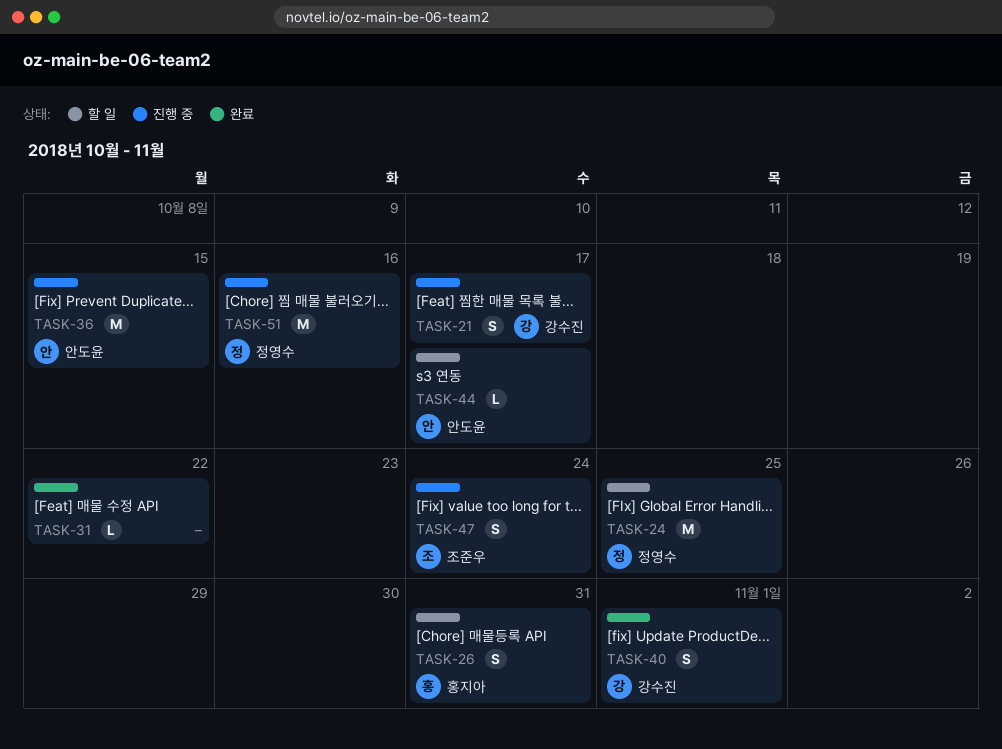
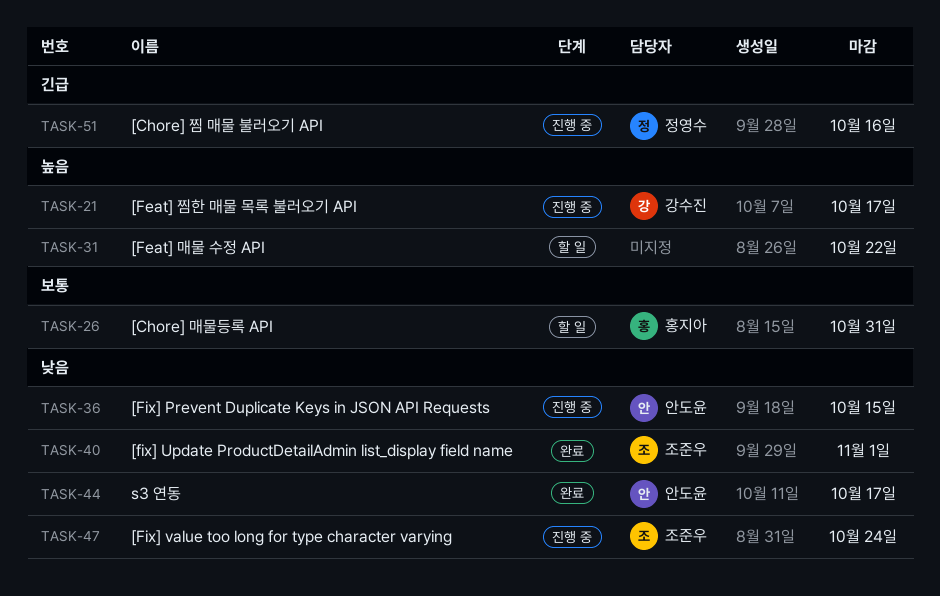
TASK-24: present -> none
TASK-31, status: 완료 -> 할 일
TASK-40, owner: 강수진 -> 조준우
TASK-44, status: 할 일 -> 완료

